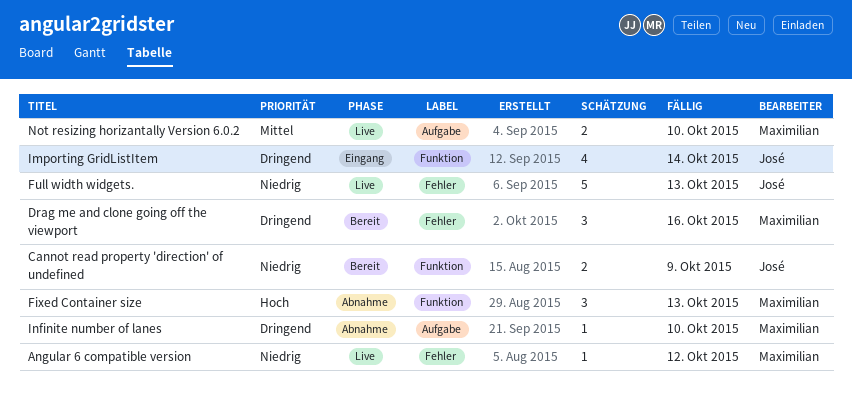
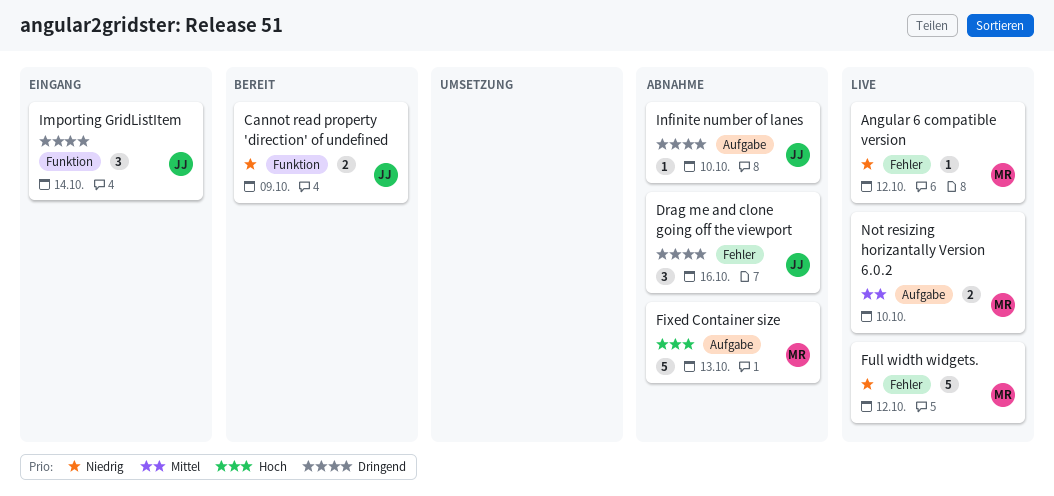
Drag me and clone going off the viewport, status: Bereit -> Abnahme
Drag me and clone going off the viewport, owner: Maximilian -> José
Fixed Container size, label: Funktion -> Aufgabe
Fixed Container size, estimate: 3 -> 5
Full width widgets., owner: José -> Maximilian
Full width widgets., due: Oct 13 -> Oct 12
Importing GridListItem, estimate: 4 -> 3
Infinite number of lanes, owner: Maximilian -> José

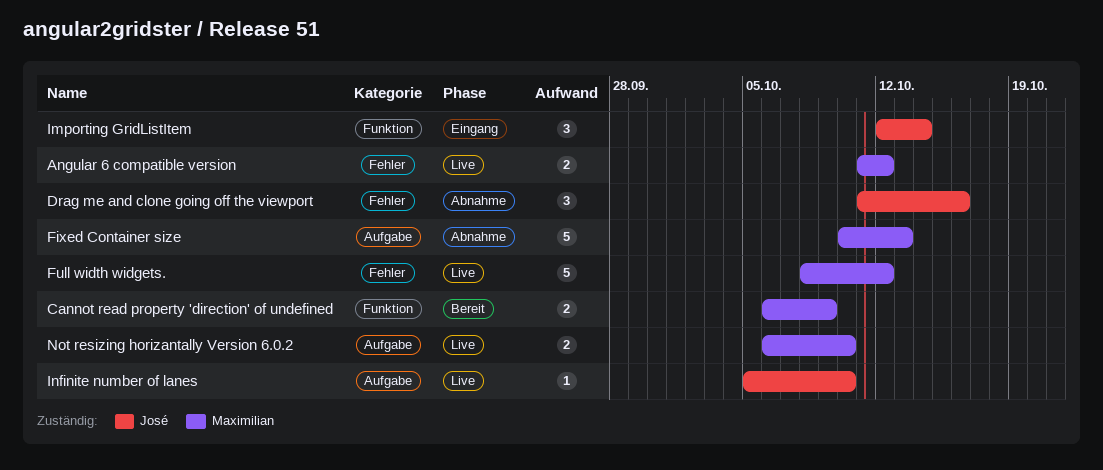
Angular 6 compatible version, estimate: 1 -> 2
Cannot read property 'direction' of undefined, owner: José -> Maximilian
Infinite number of lanes, status: Abnahme -> Live

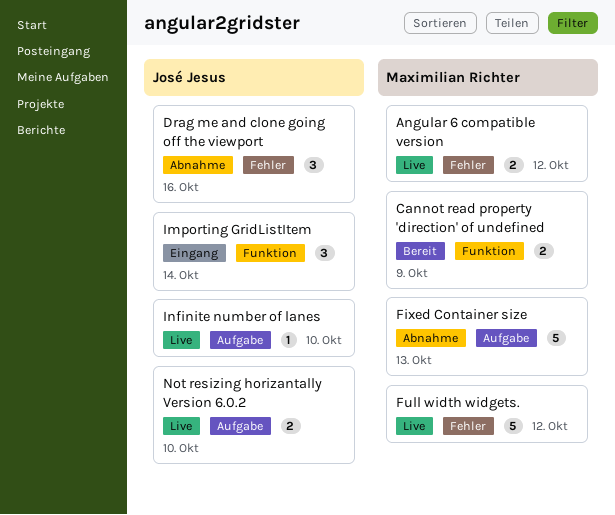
Not resizing horizantally Version 6.0.2, owner: Maximilian Richter -> José Jesus

